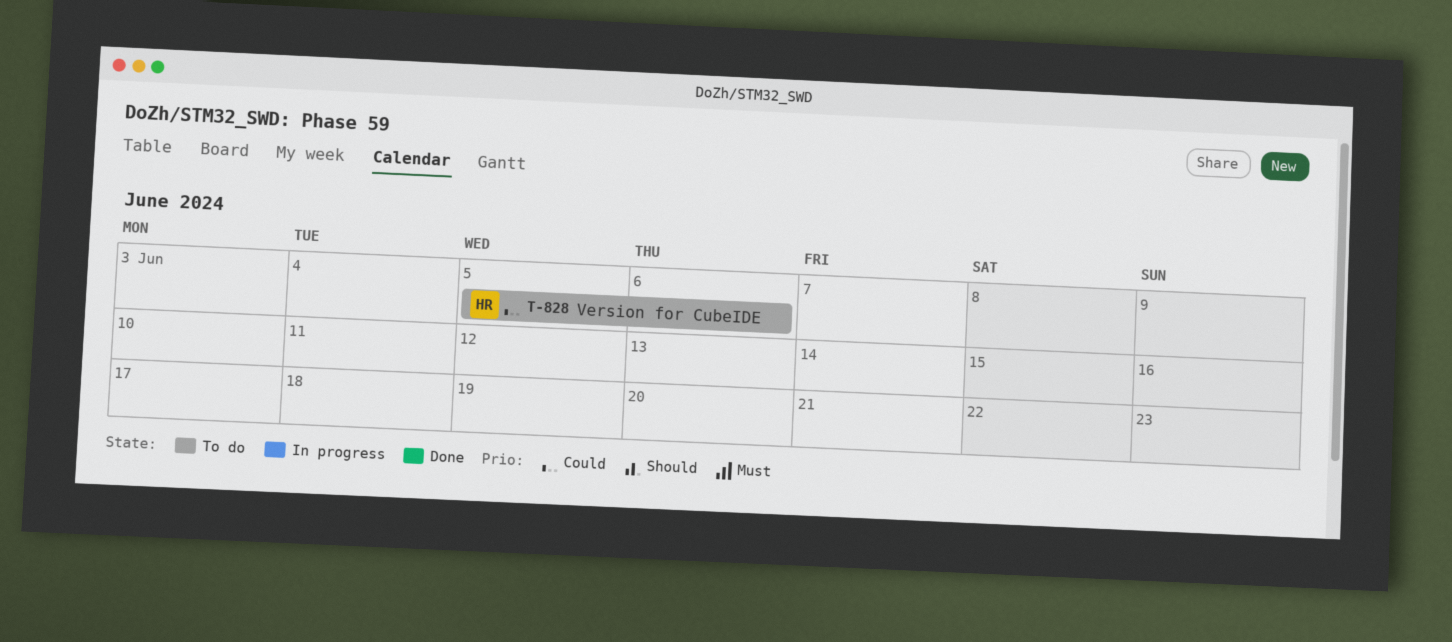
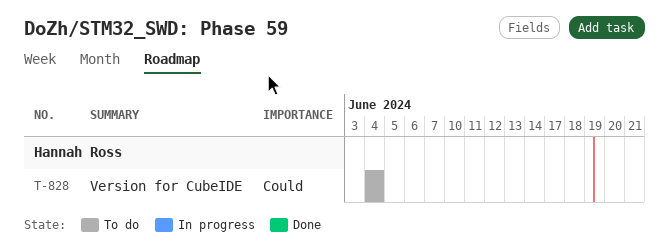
T-828, start: Jun 5 -> Jun 4
T-828, due: Jun 6 -> Jun 4

